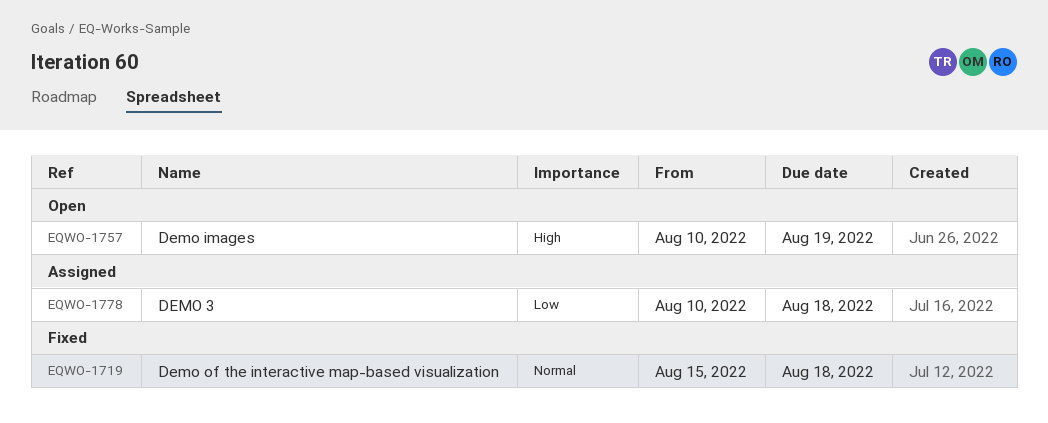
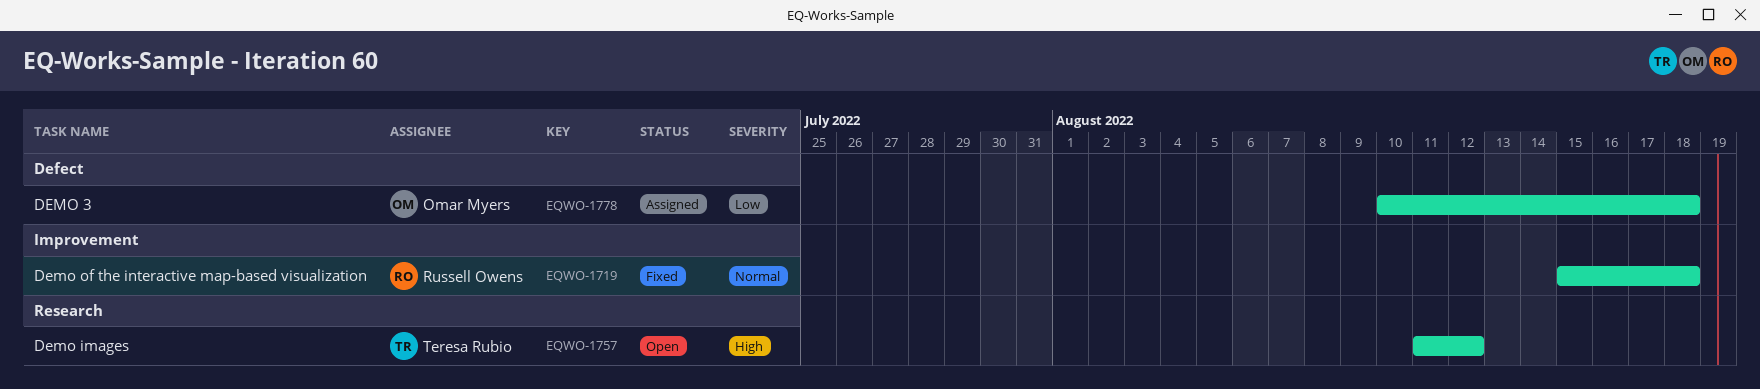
EQWO-1757, start: Aug 10 -> Aug 11
EQWO-1757, due: Aug 19 -> Aug 12

